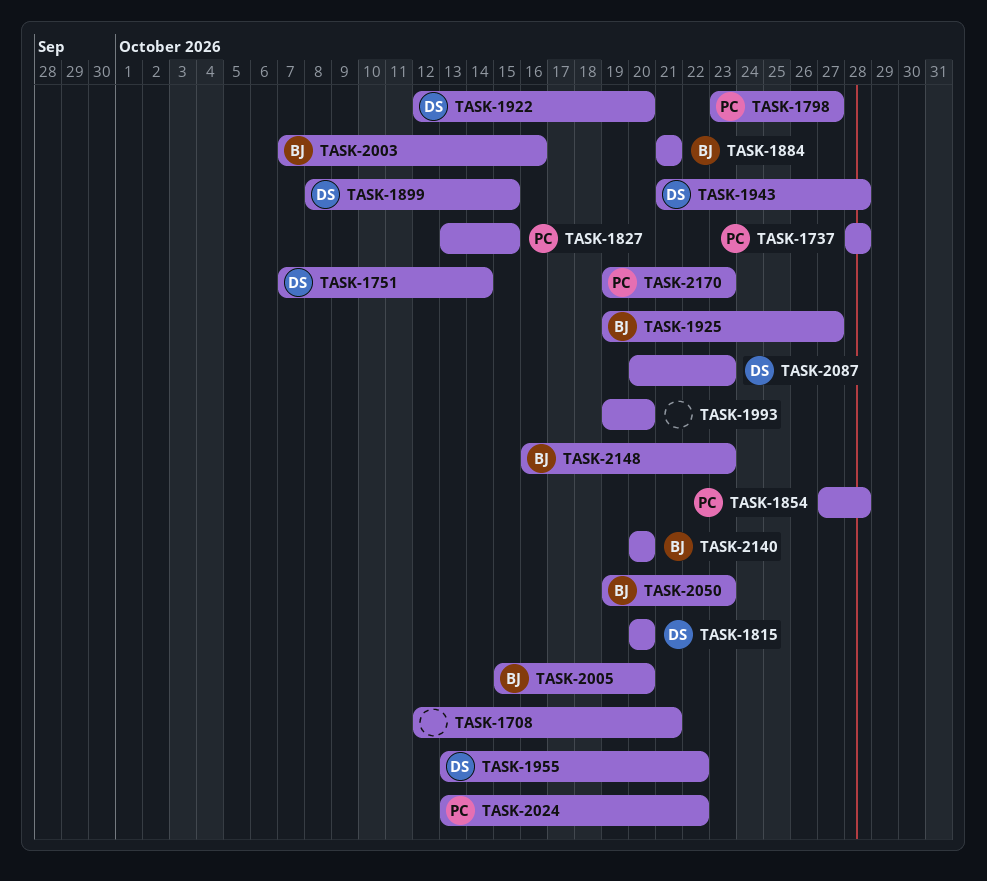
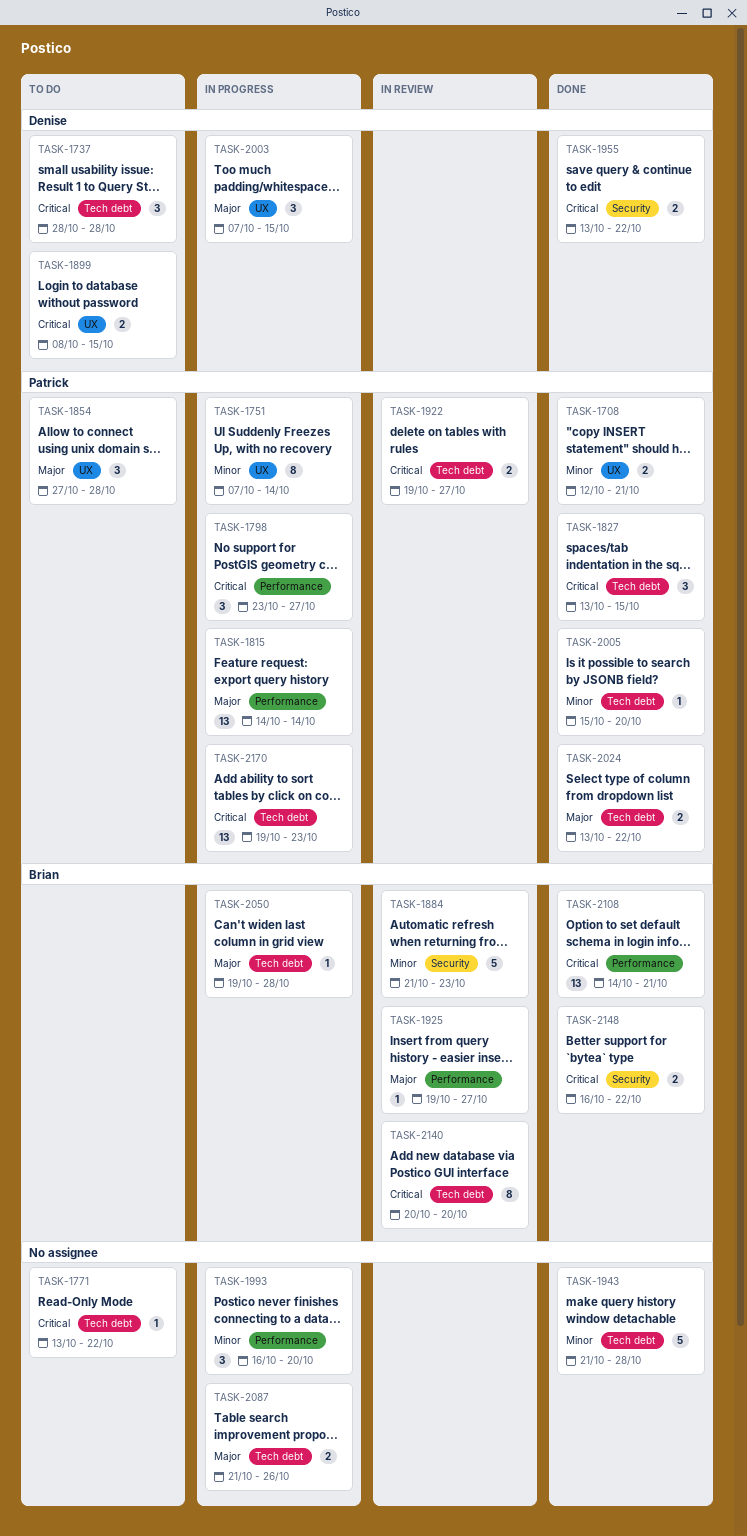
TASK-1708, owner: none -> Patrick
TASK-1737, owner: Patrick -> Denise
TASK-1751, owner: Denise -> Patrick
TASK-1771: none -> present
TASK-1815, owner: Denise -> Patrick
TASK-1815, start: Oct 20 -> Oct 14
TASK-1815, due: Oct 20 -> Oct 14
TASK-1884, due: Oct 21 -> Oct 23
TASK-1922, owner: Denise -> Patrick
TASK-1922, start: Oct 12 -> Oct 19
TASK-1922, due: Oct 20 -> Oct 27
TASK-1943, owner: Denise -> none
TASK-1993, start: Oct 19 -> Oct 16
TASK-2003, owner: Brian -> Denise
TASK-2003, due: Oct 16 -> Oct 15
TASK-2005, owner: Brian -> Patrick
TASK-2050, due: Oct 23 -> Oct 28
TASK-2087, owner: Denise -> none
TASK-2087, start: Oct 20 -> Oct 21
TASK-2087, due: Oct 23 -> Oct 26
TASK-2108: none -> present
TASK-2148, due: Oct 23 -> Oct 22

